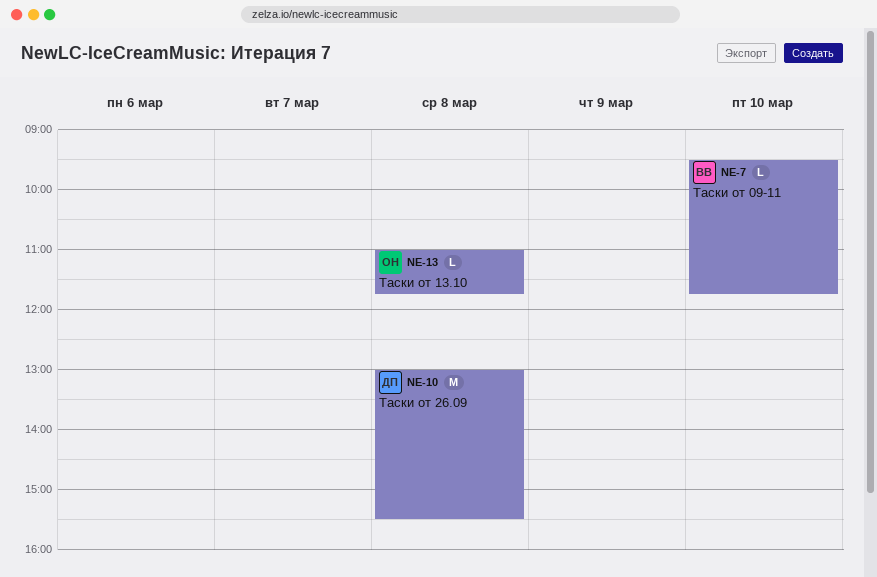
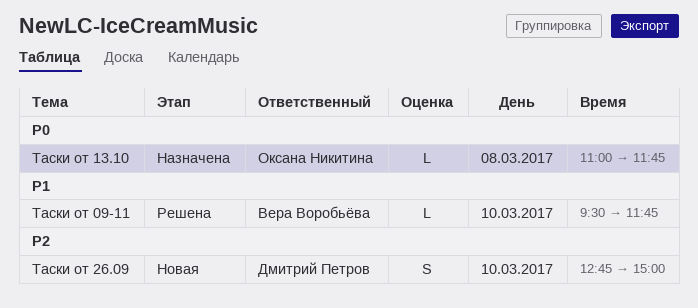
Таски от 26.09, estimate: M -> S
Таски от 26.09, day: Mar 8 -> Mar 10
Таски от 26.09, begins: 13:00 -> 12:45
Таски от 26.09, ends: 15:30 -> 15:00

